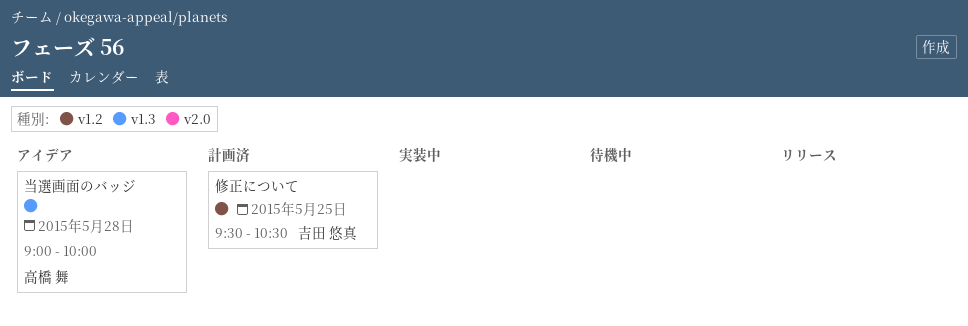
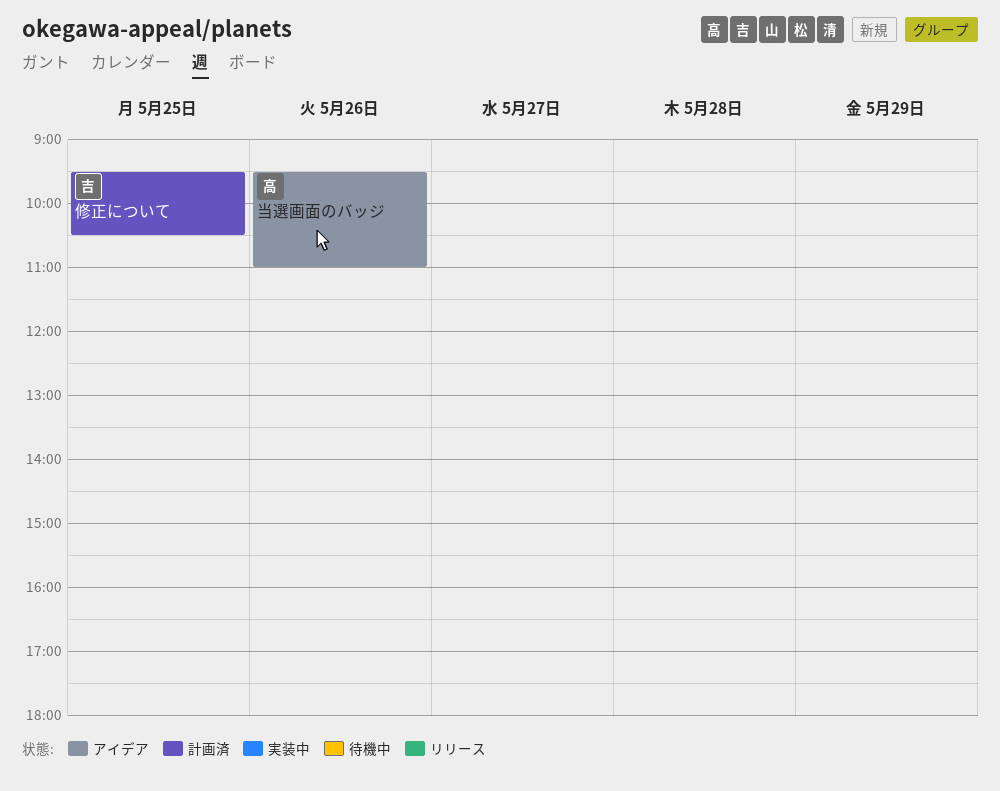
当選画面のバッジ, day: May 28 -> May 26
当選画面のバッジ, begins: 09:00 -> 09:30
当選画面のバッジ, ends: 10:00 -> 11:00

